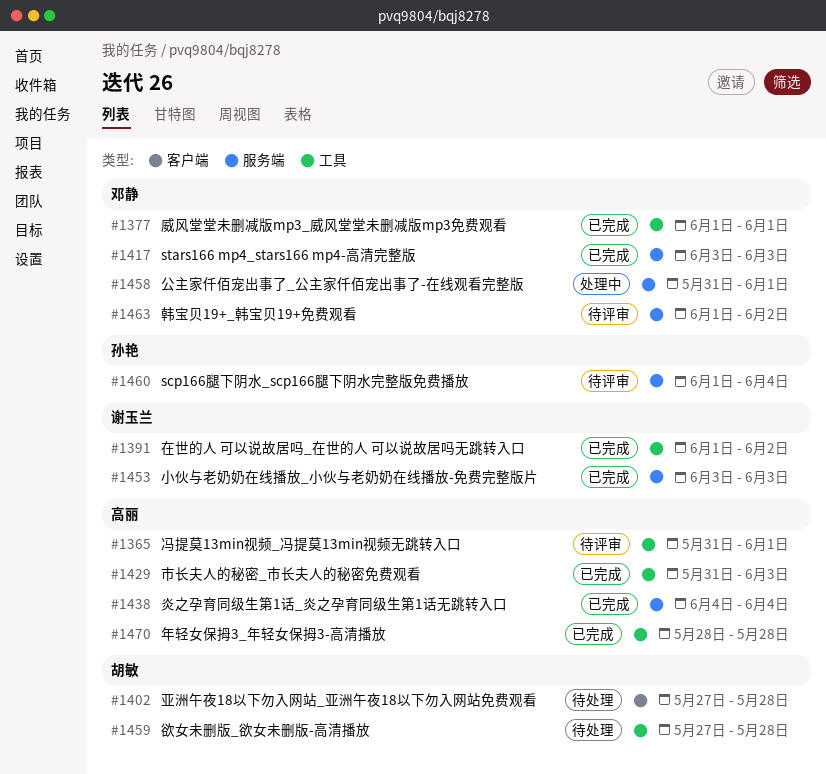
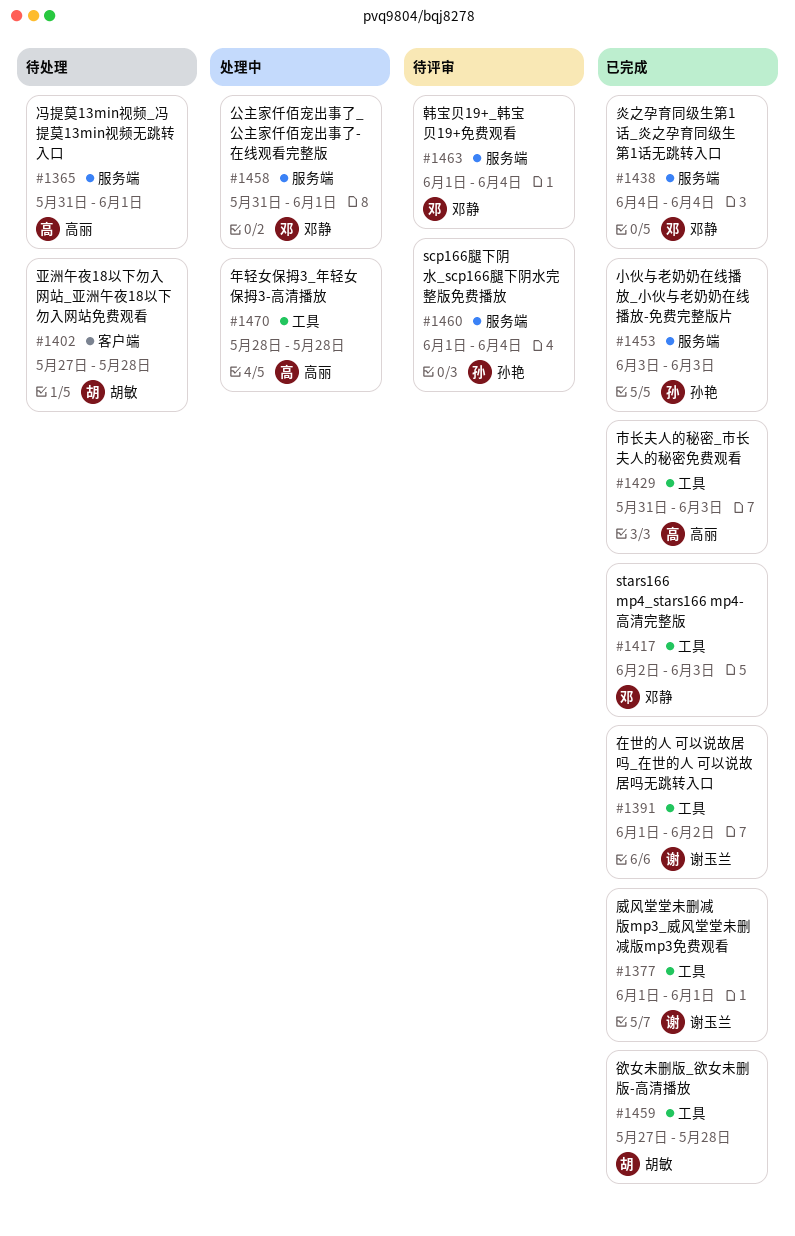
#1365, status: 待评审 -> 待处理
#1365, label: 工具 -> 服务端
#1377, owner: 邓静 -> 谢玉兰
#1417, label: 服务端 -> 工具
#1417, start: Jun 3 -> Jun 2
#1438, owner: 高丽 -> 邓静
#1453, owner: 谢玉兰 -> 孙艳
#1459, status: 待处理 -> 已完成
#1463, due: Jun 2 -> Jun 4
#1470, status: 已完成 -> 处理中

